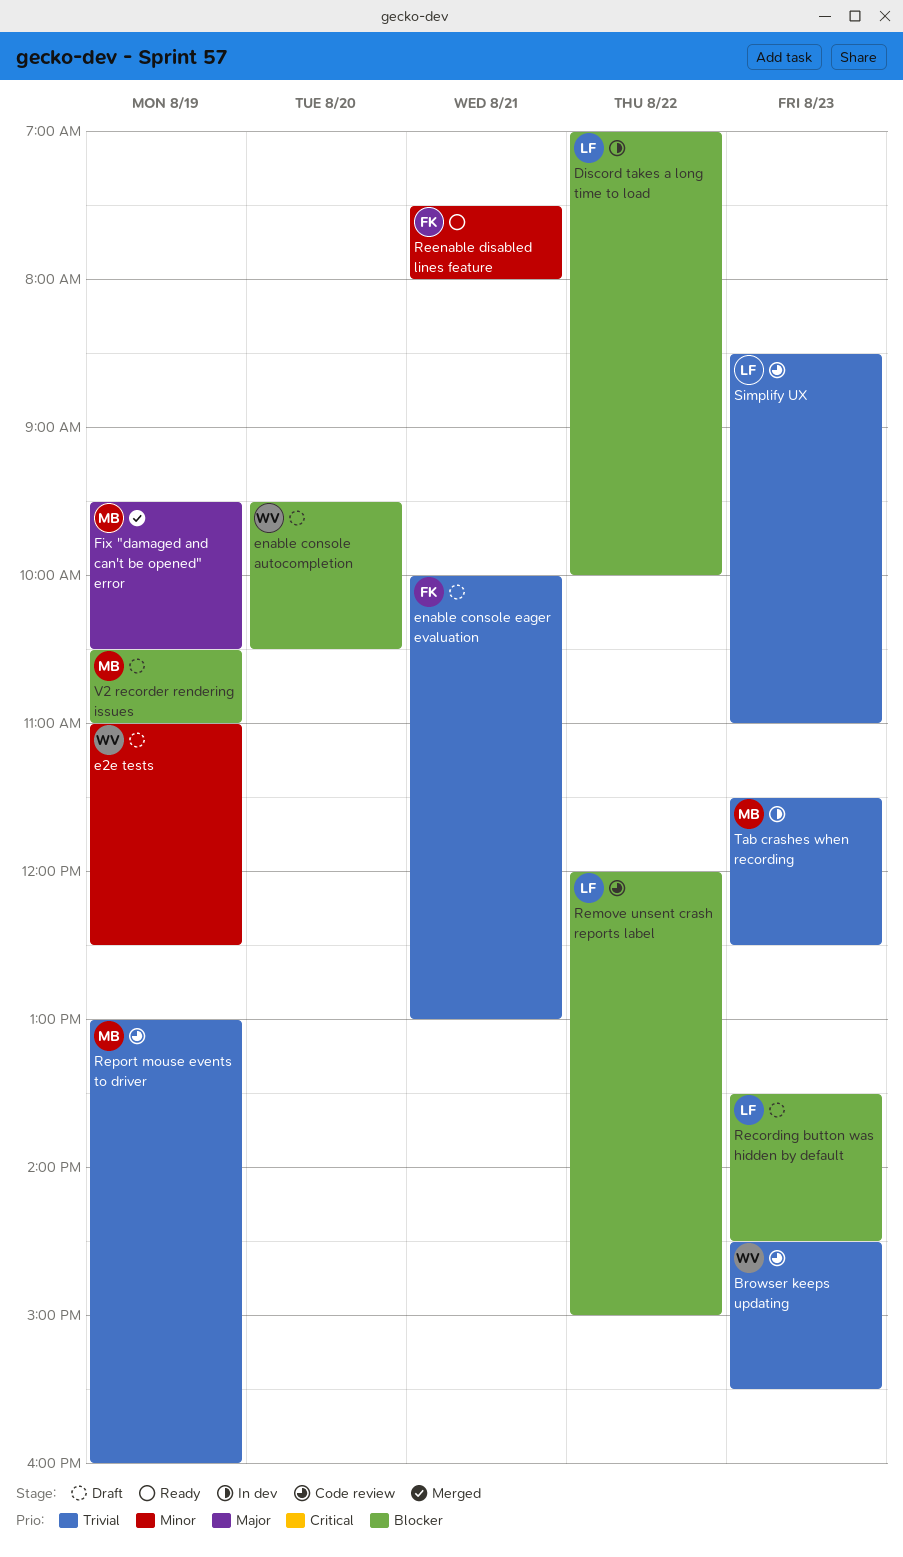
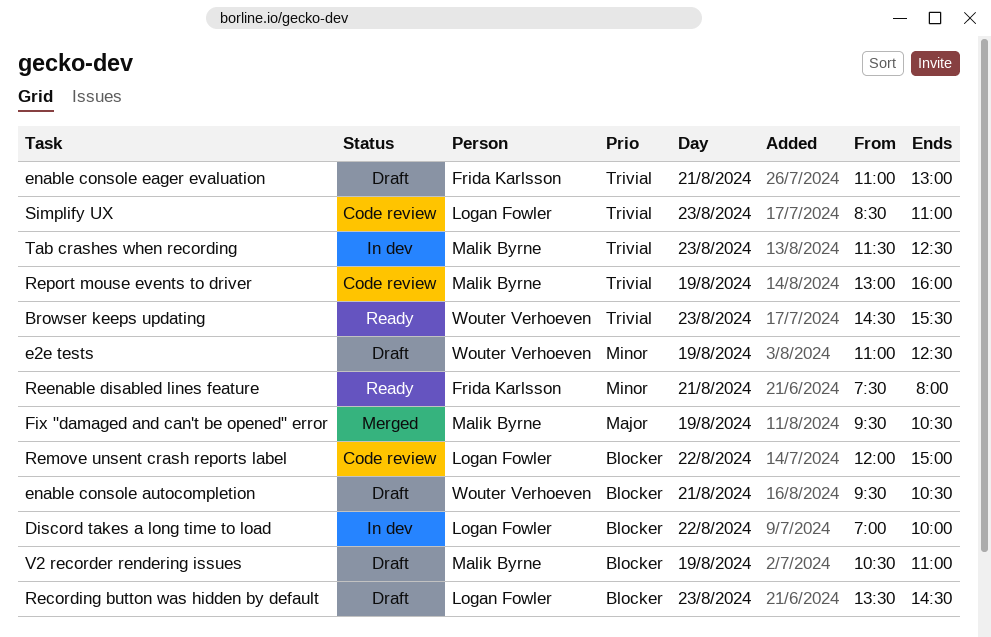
Browser keeps updating, status: Code review -> Ready
enable console autocompletion, day: Aug 20 -> Aug 21
enable console eager evaluation, begins: 10:00 -> 11:00

